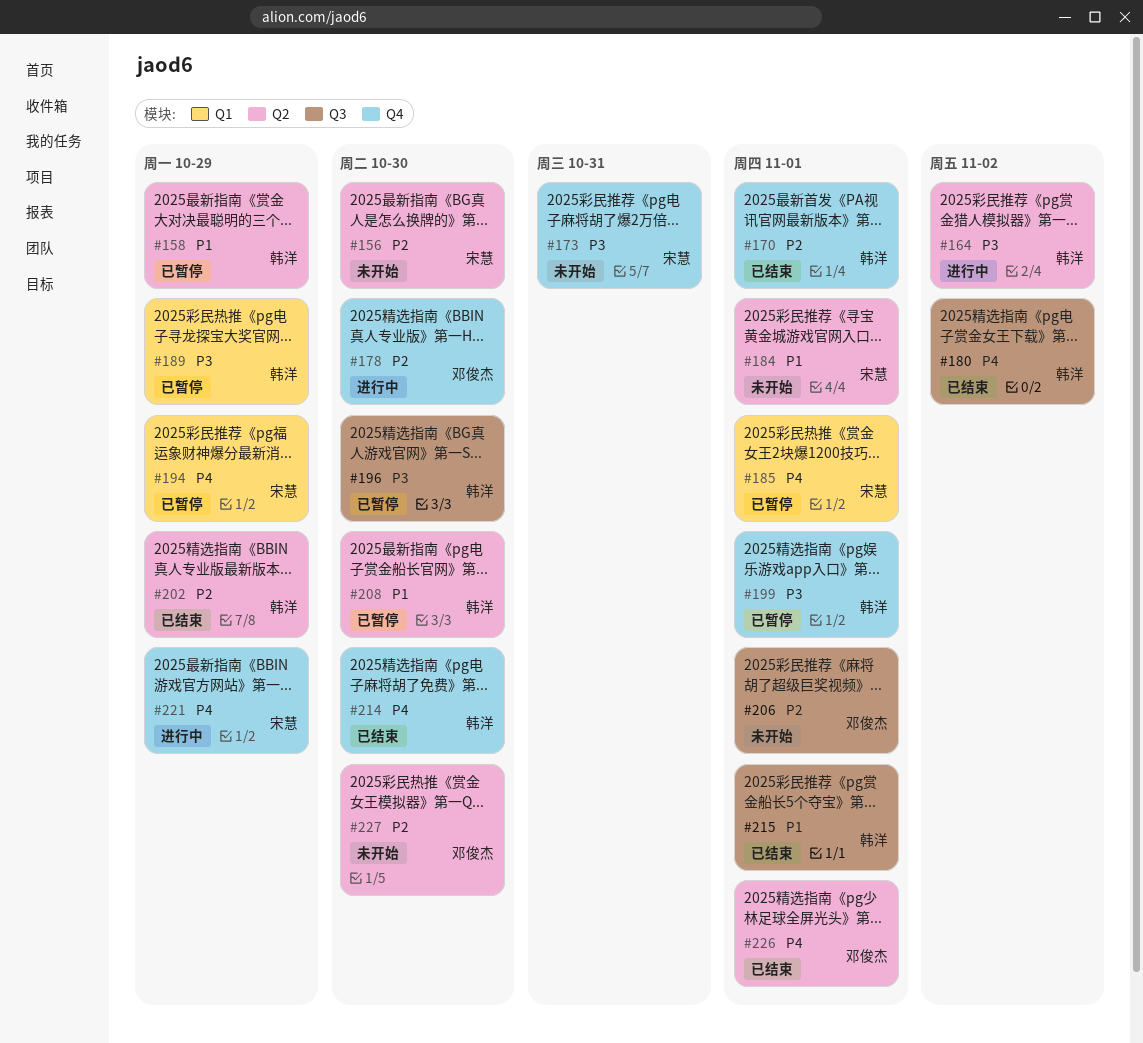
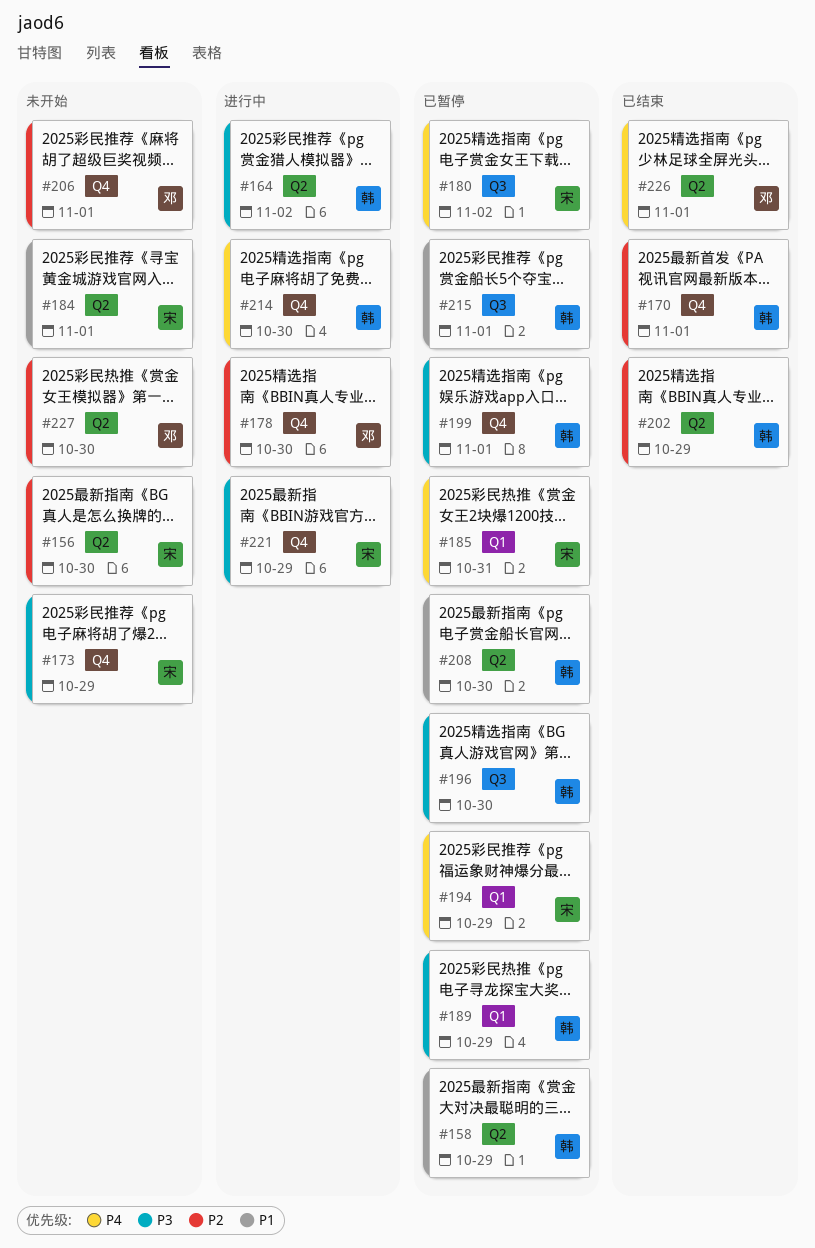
#173, due: Oct 31 -> Oct 29
#180, status: 已结束 -> 已暂停
#180, owner: 韩洋 -> 宋慧
#185, due: Nov 1 -> Oct 31
#206, label: Q3 -> Q4
#214, status: 已结束 -> 进行中
#215, status: 已结束 -> 已暂停
#221, priority: P4 -> P3

